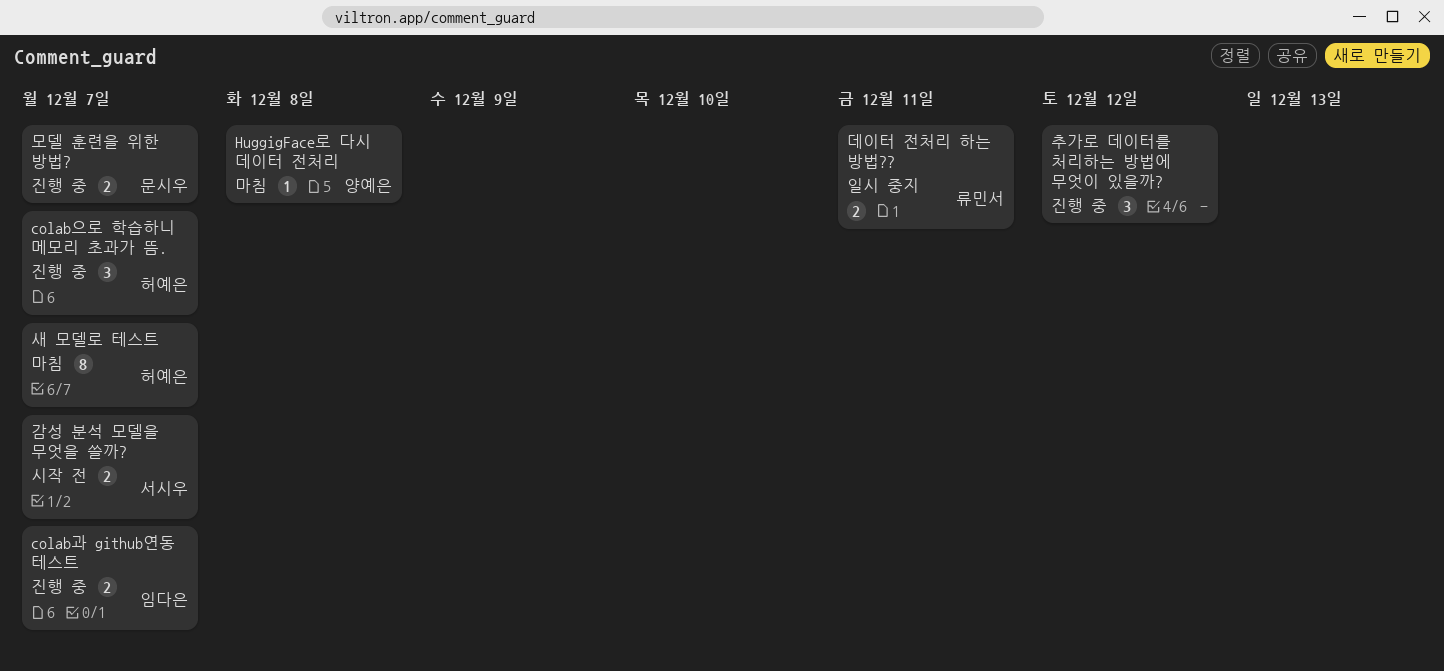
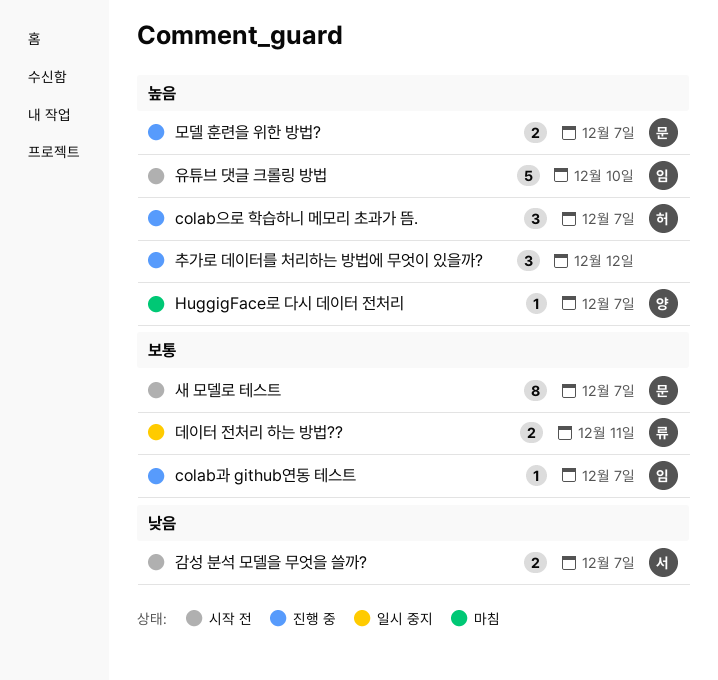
colab과 github연동 테스트, estimate: 2 -> 1
HuggigFace로 다시 데이터 전처리, due: Dec 8 -> Dec 7
새 모델로 테스트, status: 마침 -> 시작 전
새 모델로 테스트, owner: 허예은 -> 문시우
유튜브 댓글 크롤링 방법: none -> present

